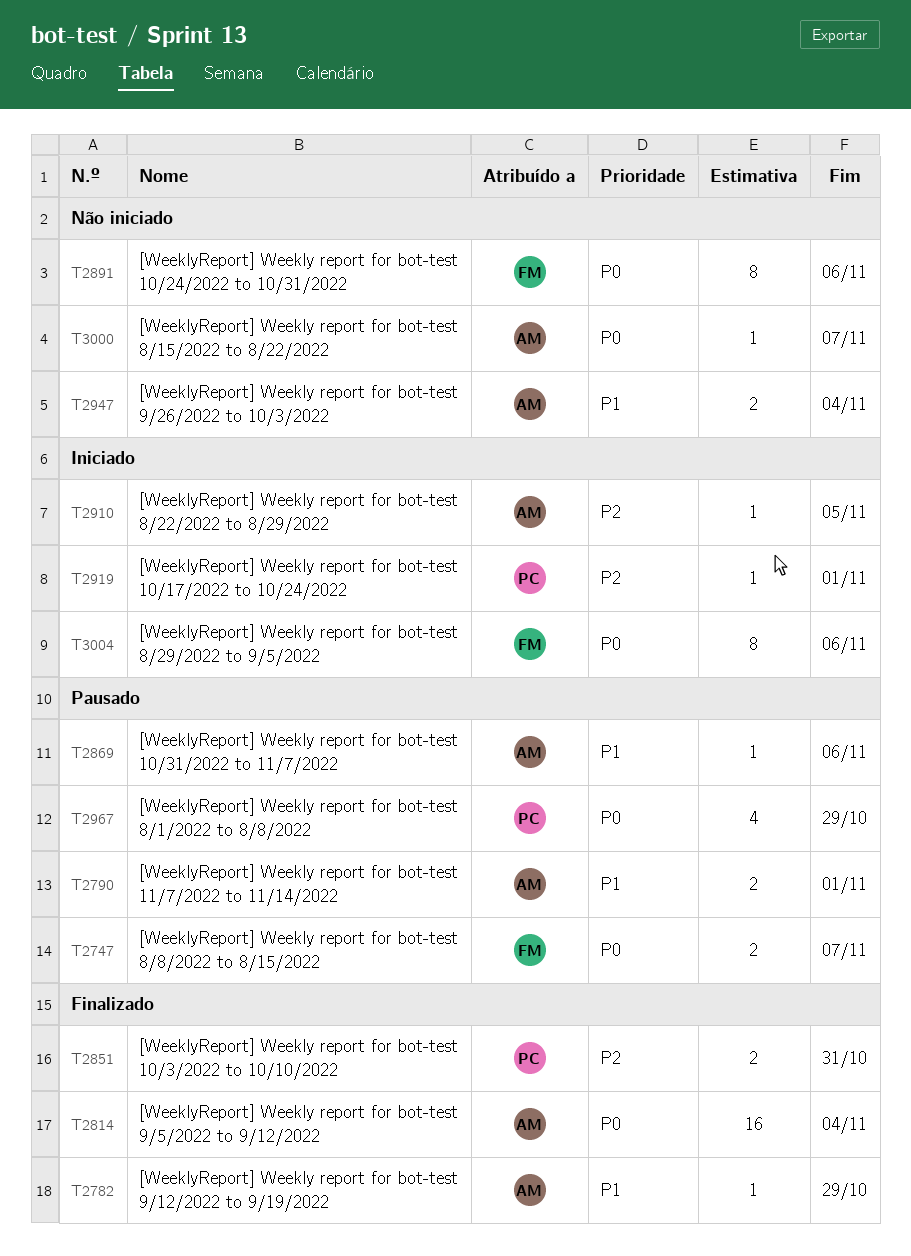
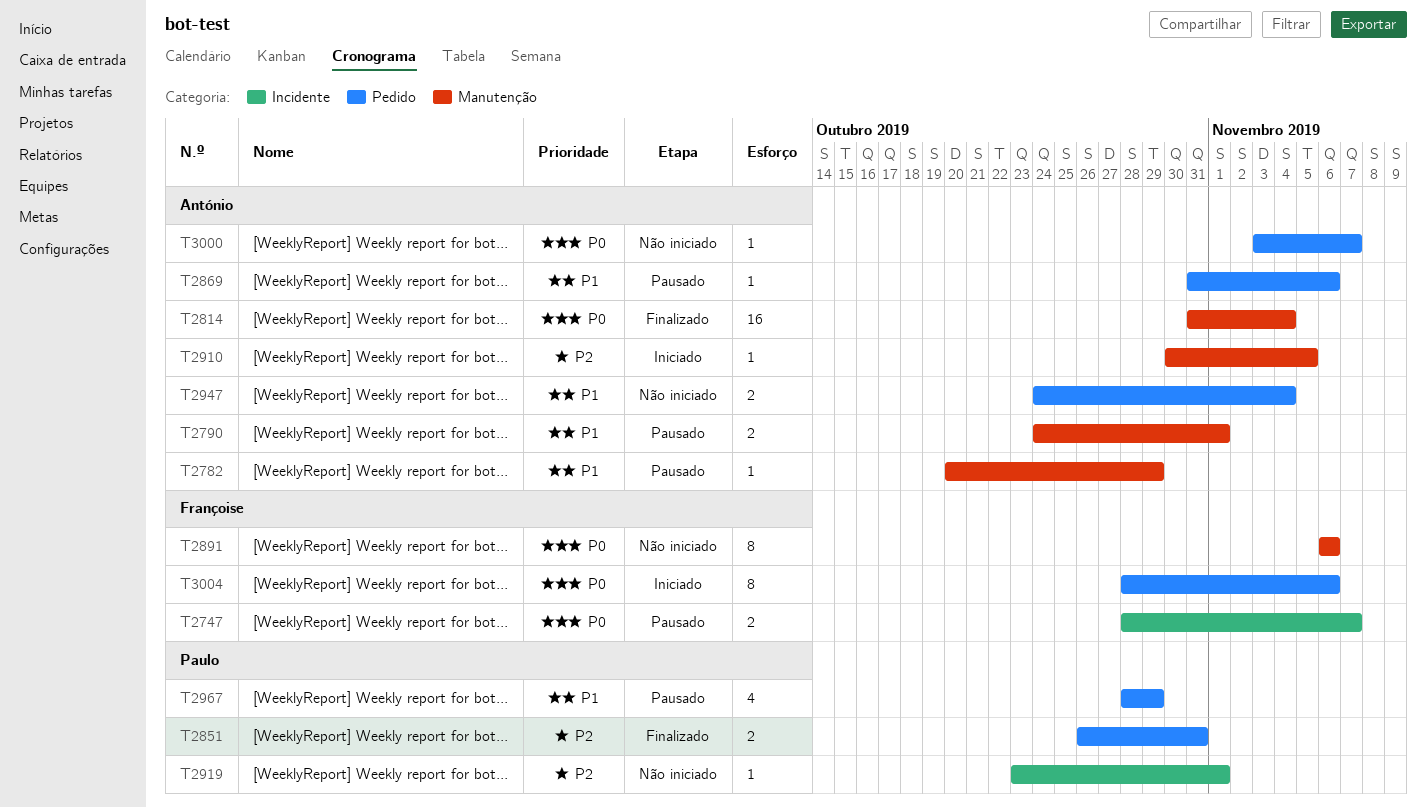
T2782, status: Finalizado -> Pausado
T2919, status: Iniciado -> Não iniciado
T2967, priority: P0 -> P1

